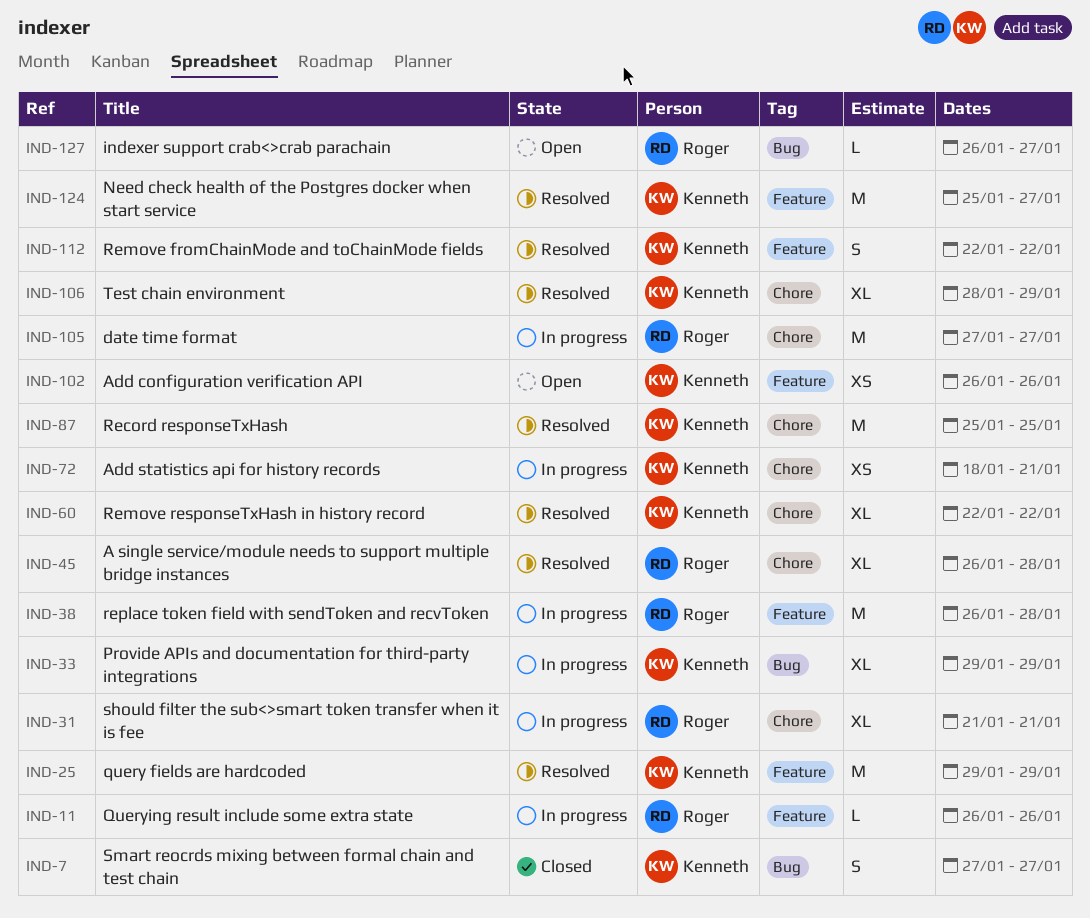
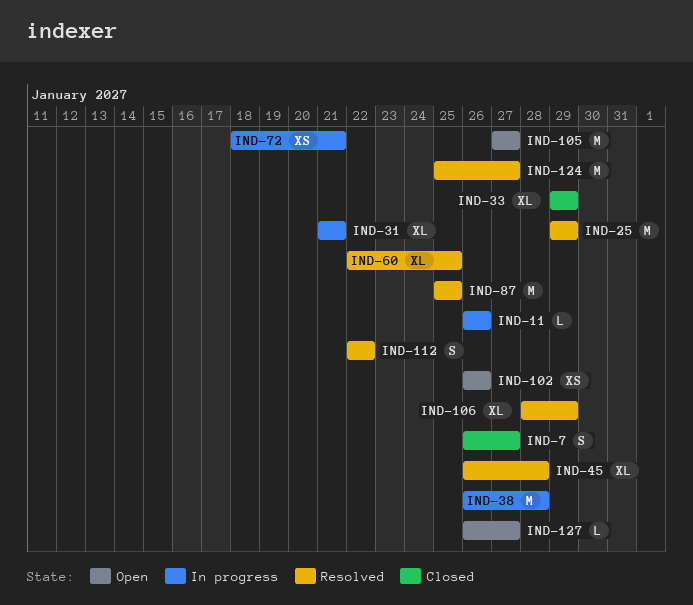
IND-7, start: Jan 27 -> Jan 26
IND-33, status: In progress -> Closed
IND-60, due: Jan 22 -> Jan 25
IND-105, status: In progress -> Open

